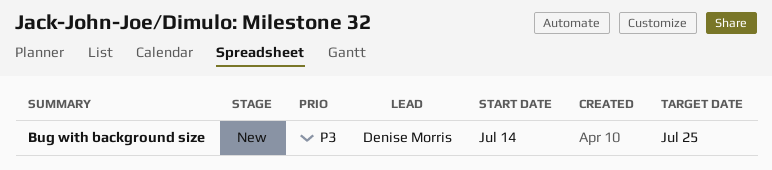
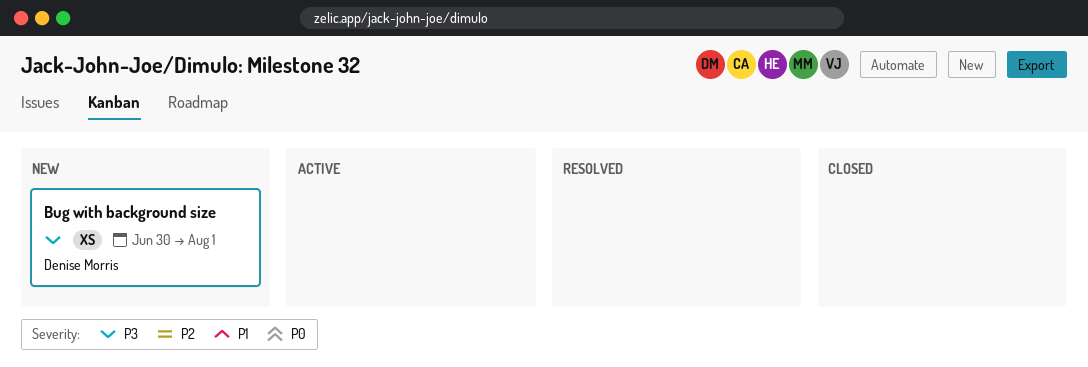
Bug with background size, start: Jul 14 -> Jun 30
Bug with background size, due: Jul 25 -> Aug 1

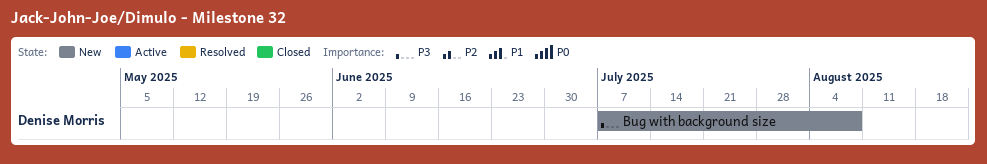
Bug with background size, start: Jun 30 -> Jul 7
Bug with background size, due: Aug 1 -> Aug 8

